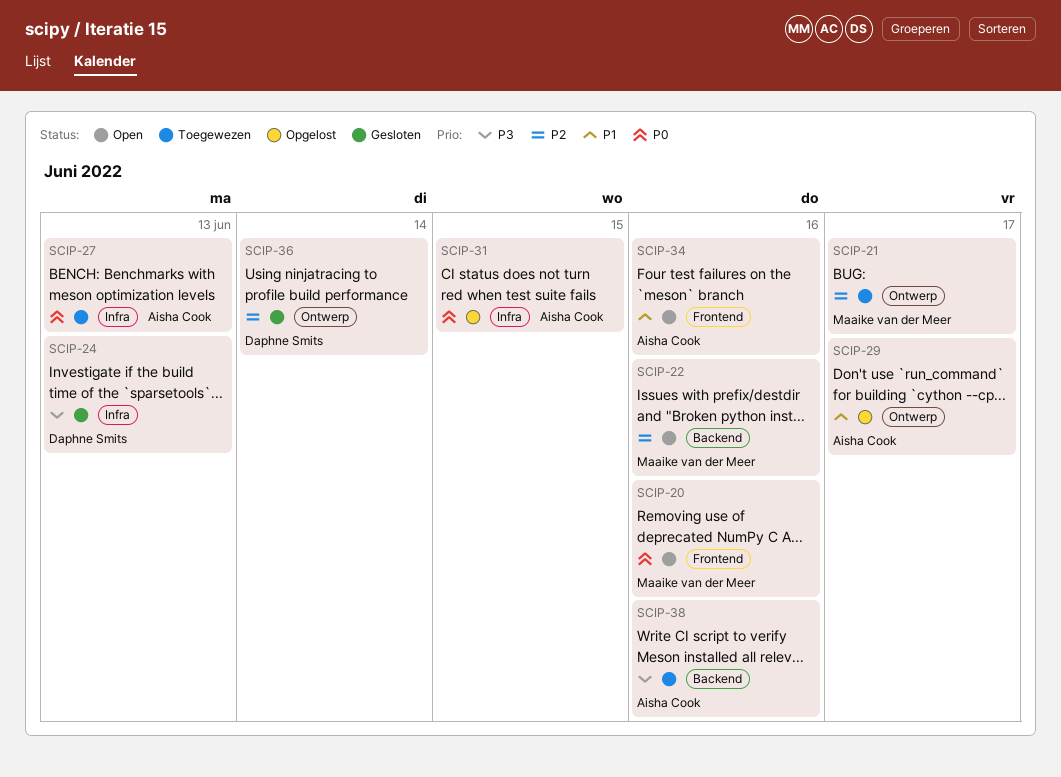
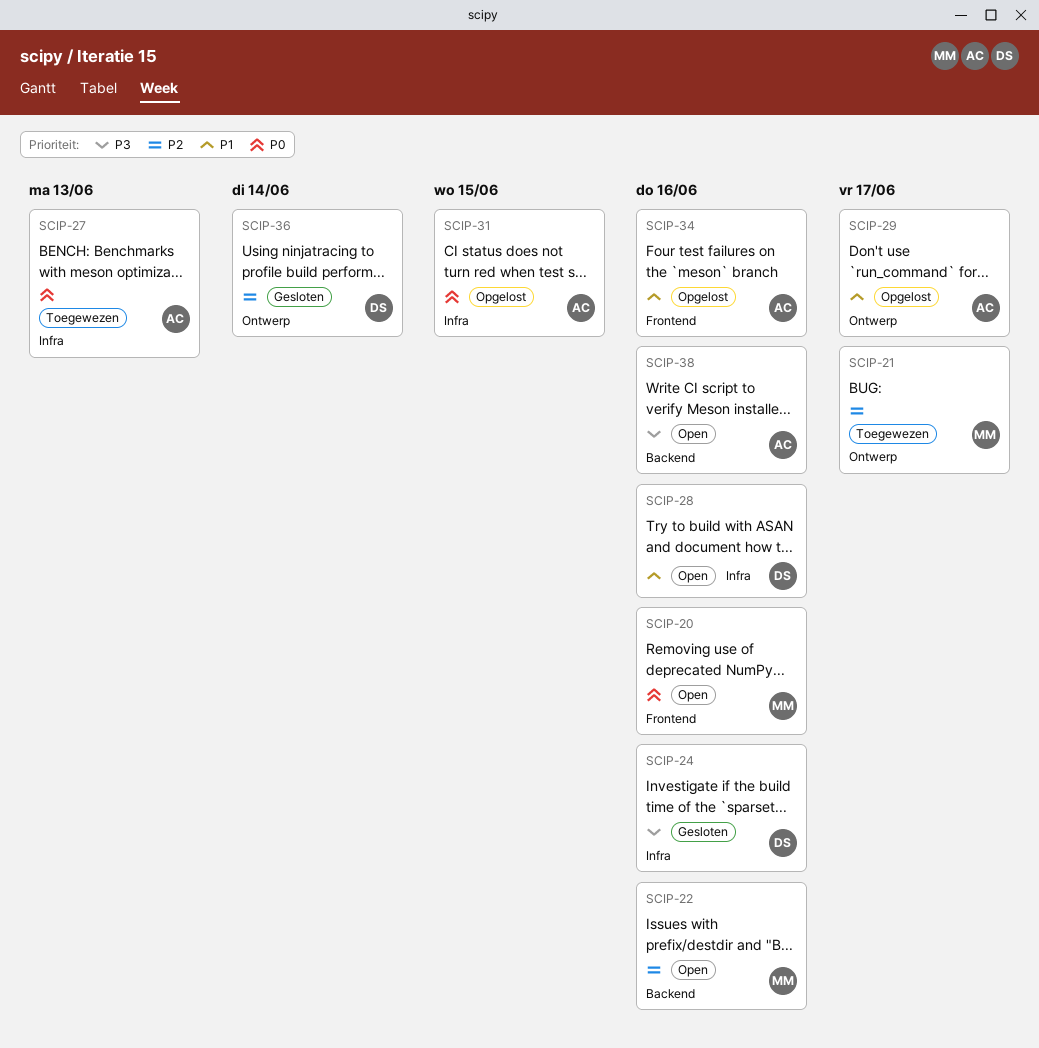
SCIP-24, due: Jun 13 -> Jun 16
SCIP-28: none -> present
SCIP-34, status: Open -> Opgelost
SCIP-38, status: Toegewezen -> Open

